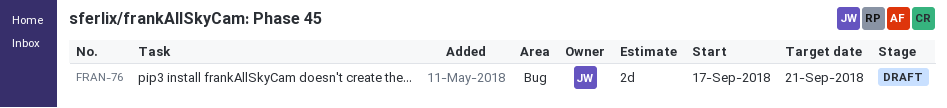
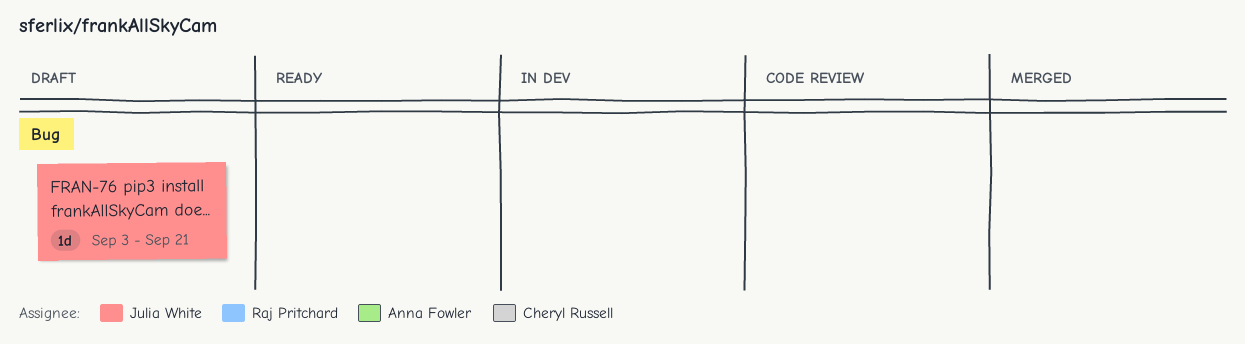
FRAN-76, estimate: 2d -> 1d
FRAN-76, start: Sep 17 -> Sep 3

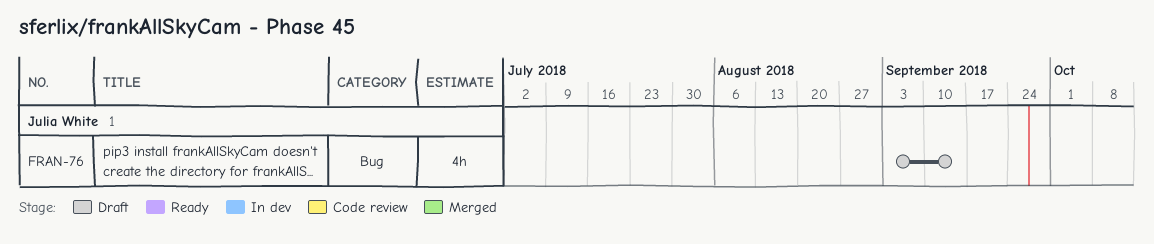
FRAN-76, estimate: 1d -> 4h
FRAN-76, due: Sep 21 -> Sep 14

